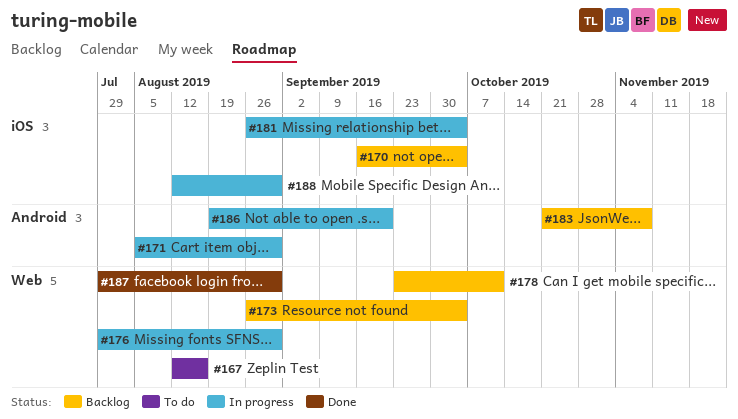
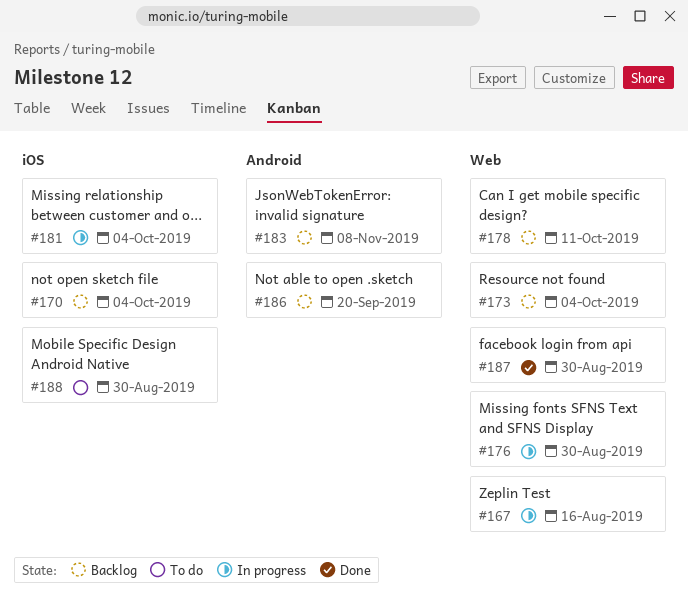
#167, status: To do -> In progress
#171: present -> none
#186, status: In progress -> Backlog
#188, status: In progress -> To do

